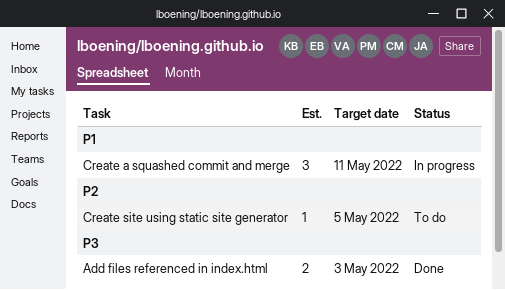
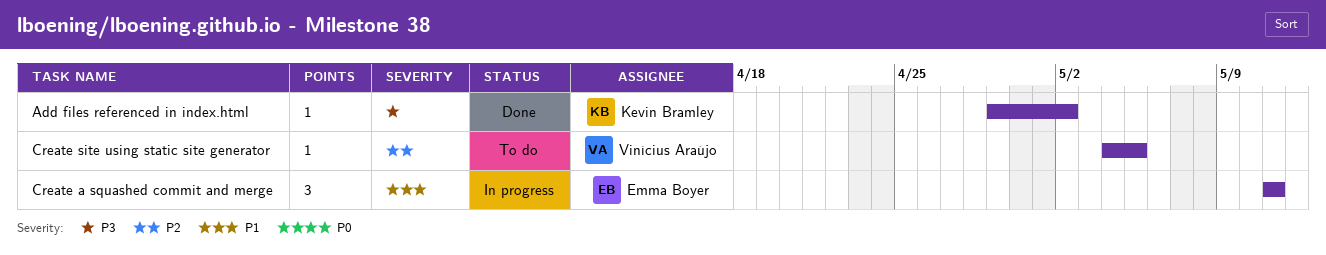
Add files referenced in index.html, estimate: 2 -> 1
Add files referenced in index.html, due: May 3 -> May 2

